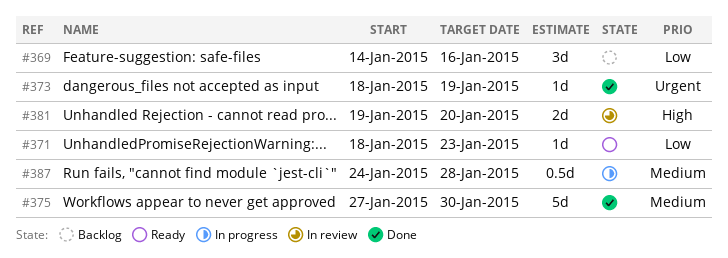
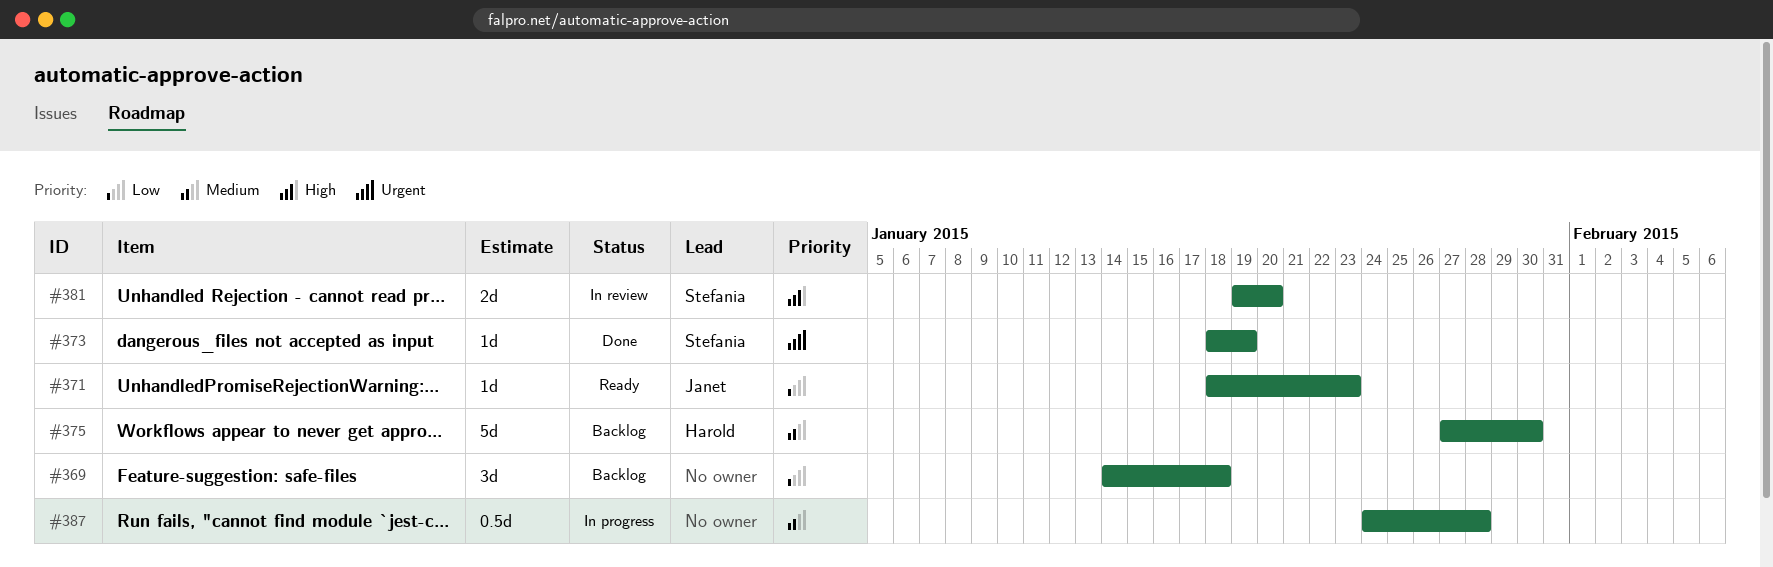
#369, due: Jan 16 -> Jan 18
#375, status: Done -> Backlog

